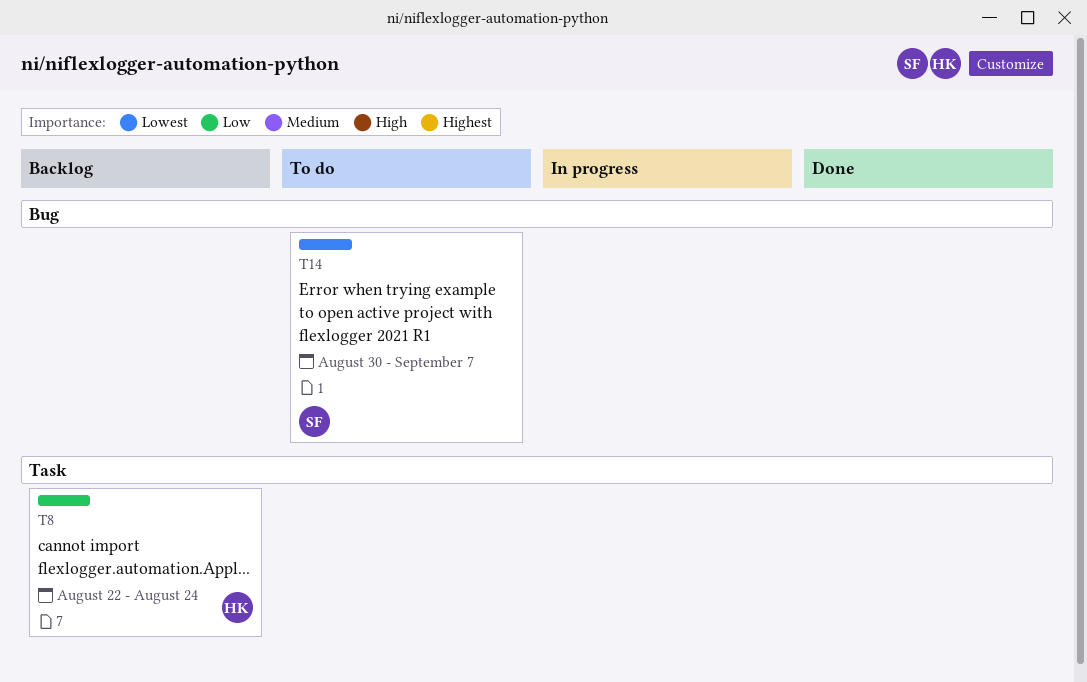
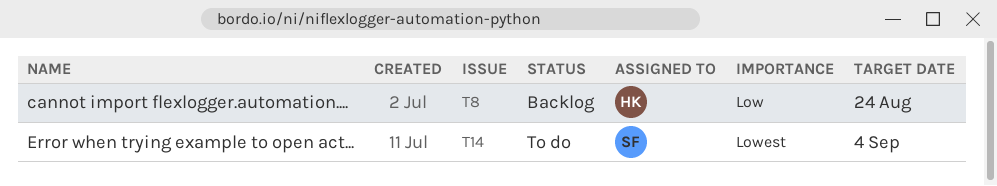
T14, due: Sep 7 -> Sep 4

